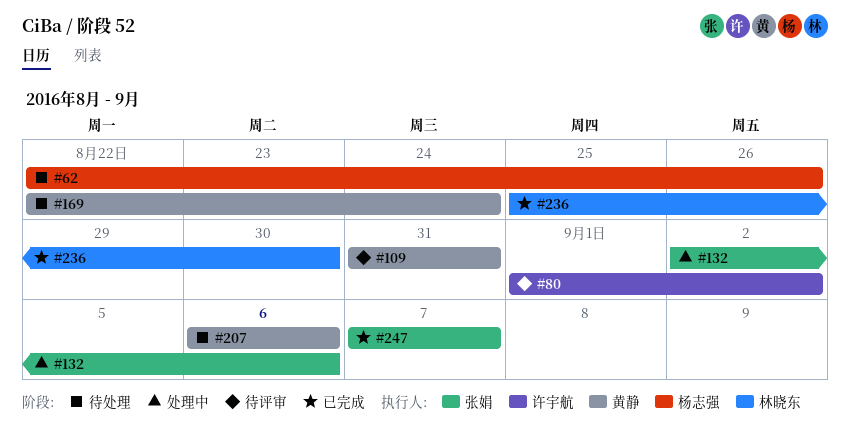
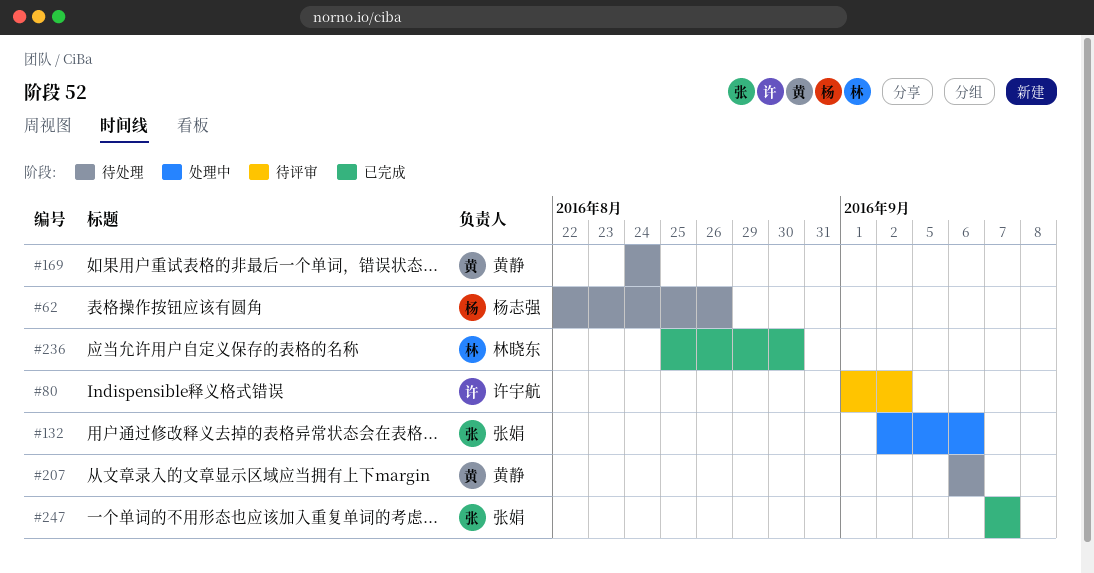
#109: present -> none
#169, start: Aug 22 -> Aug 24

